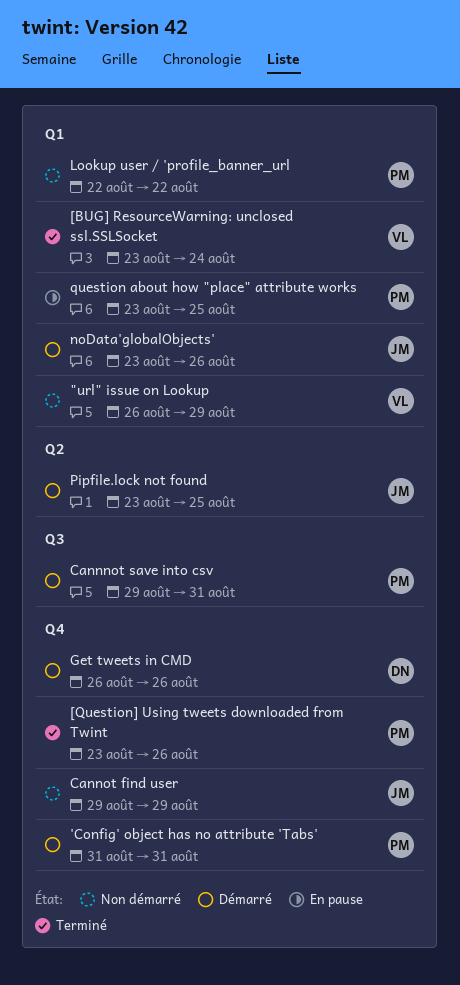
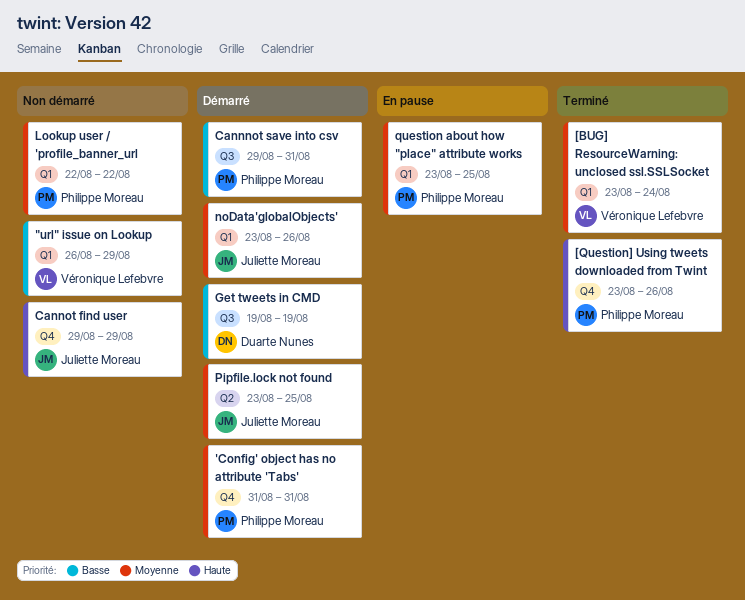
Get tweets in CMD, label: Q4 -> Q3
Get tweets in CMD, start: Aug 26 -> Aug 19
Get tweets in CMD, due: Aug 26 -> Aug 19

